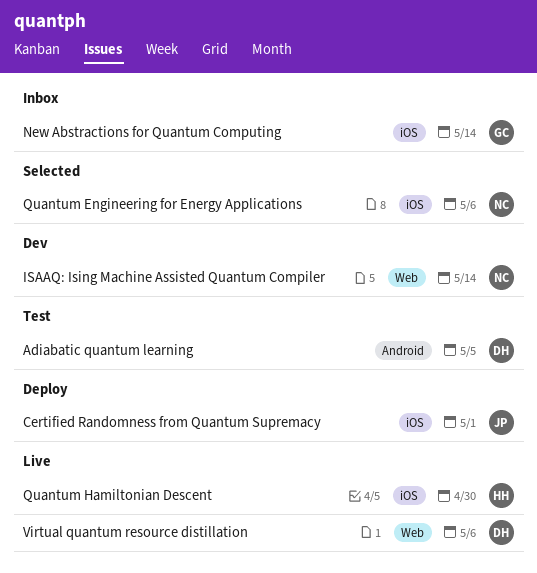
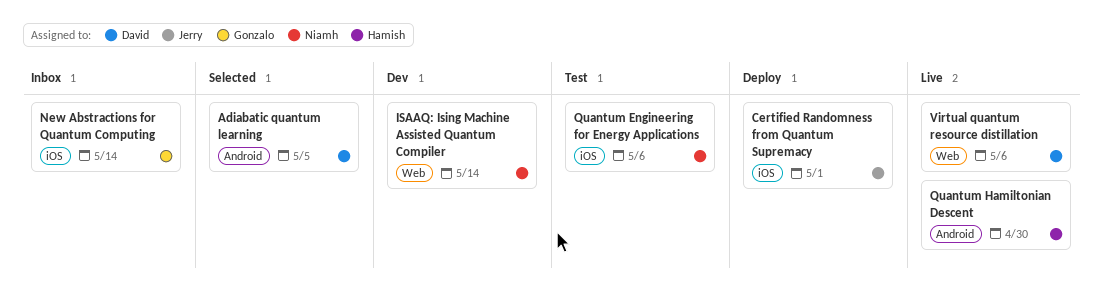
Adiabatic quantum learning, status: Test -> Selected
Quantum Engineering for Energy Applications, status: Selected -> Test
Quantum Hamiltonian Descent, label: iOS -> Android

